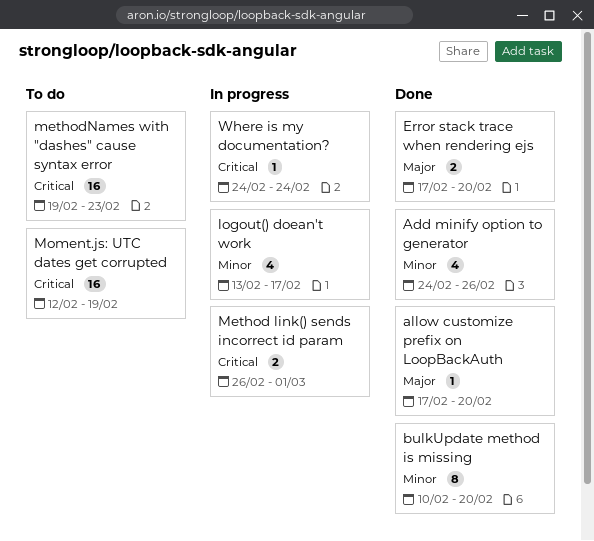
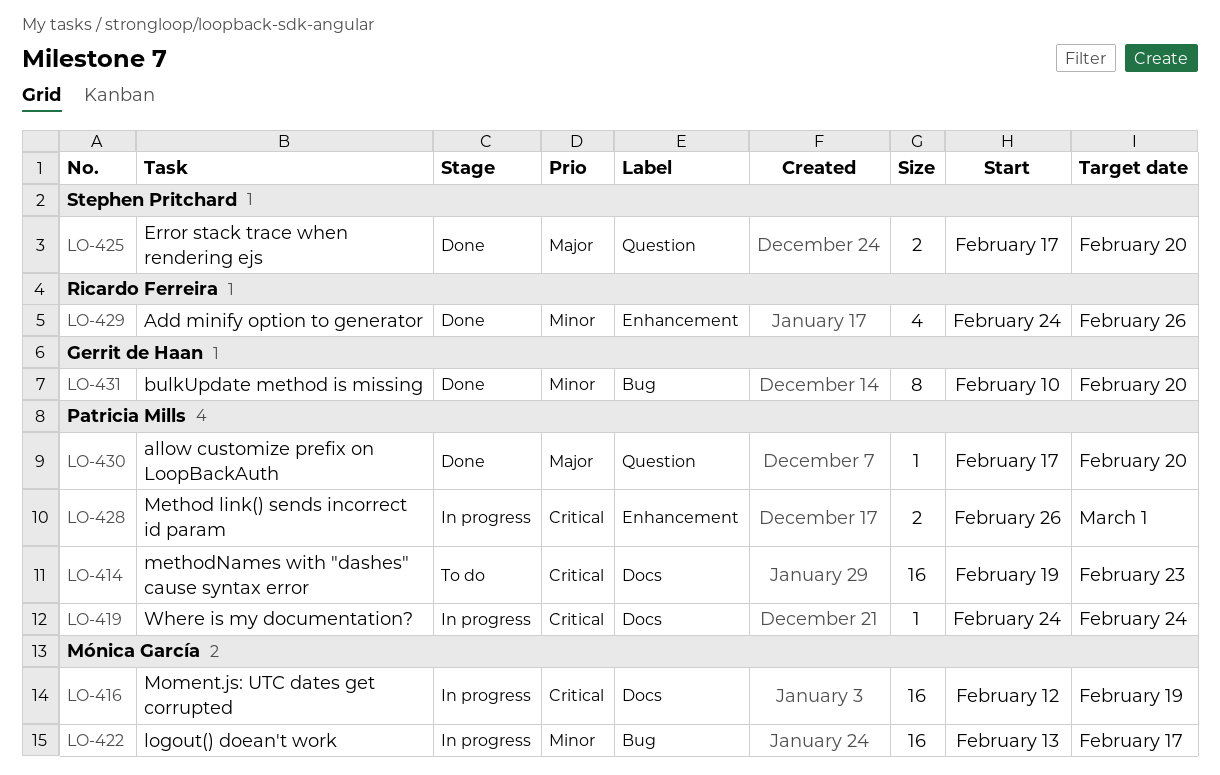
logout() doean't work, estimate: 4 -> 16
Moment.js: UTC dates get corrupted, status: To do -> In progress

